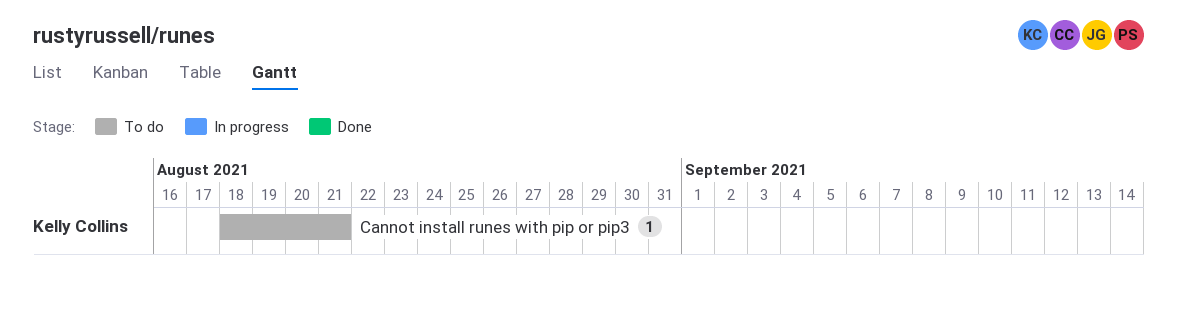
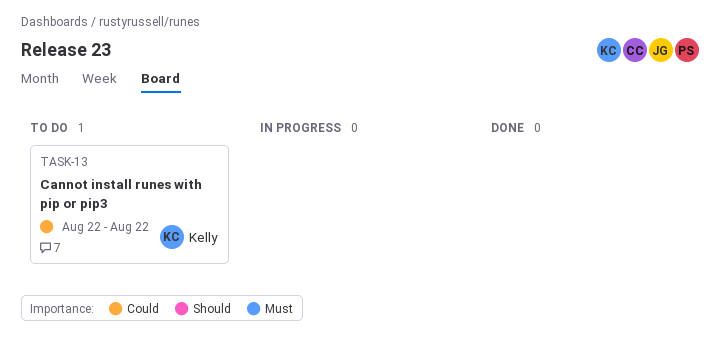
Cannot install runes with pip or pip3, start: Aug 18 -> Aug 22
Cannot install runes with pip or pip3, due: Aug 21 -> Aug 22

